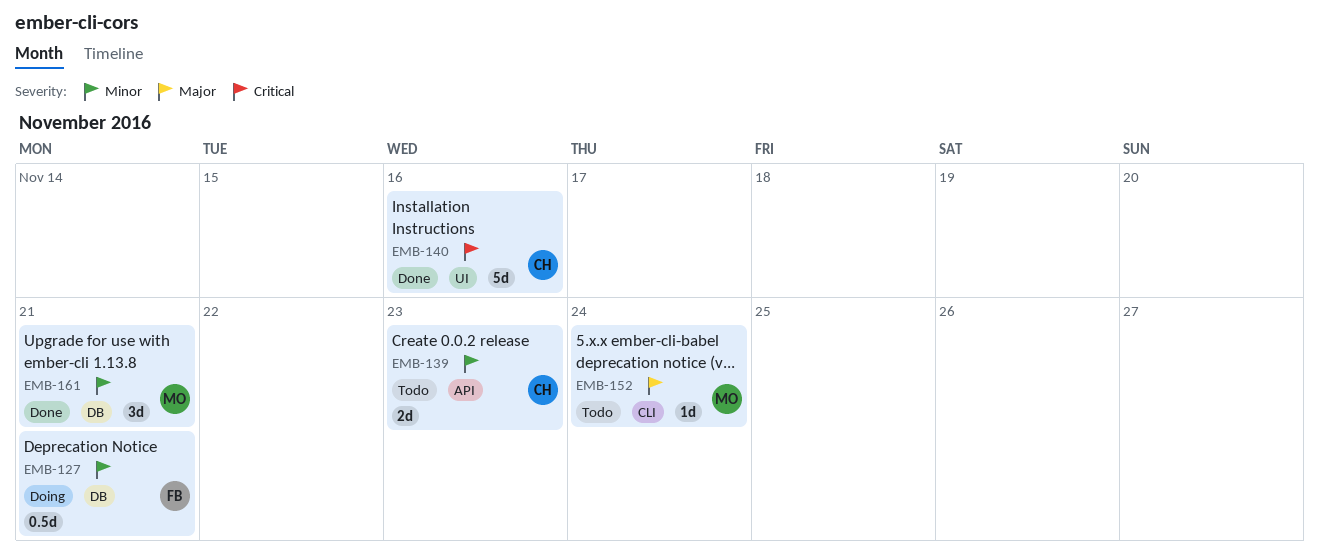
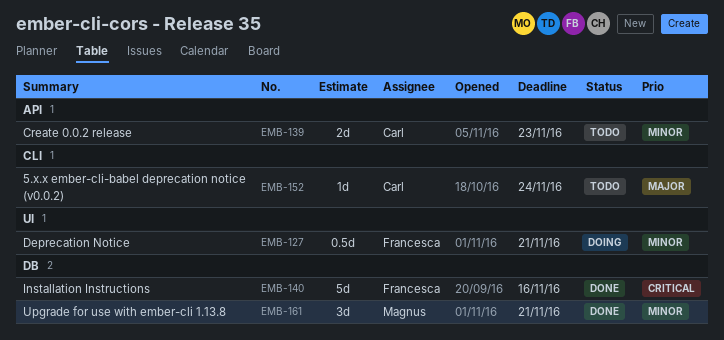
EMB-127, label: DB -> UI
EMB-140, owner: Carl -> Francesca
EMB-140, label: UI -> DB
EMB-152, owner: Magnus -> Carl

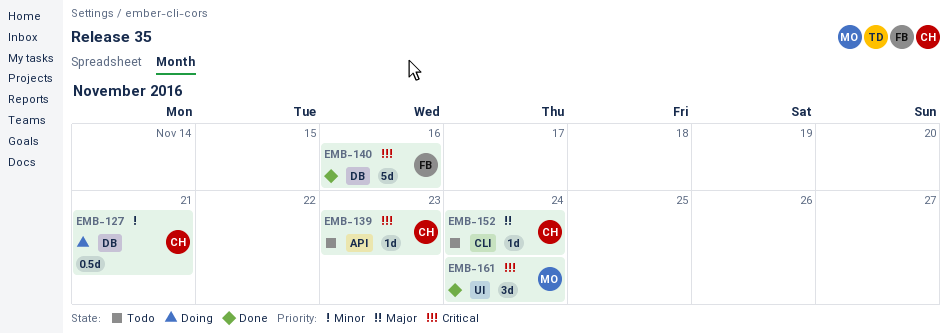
EMB-127, owner: Francesca -> Carl
EMB-127, label: UI -> DB
EMB-139, priority: Minor -> Critical
EMB-139, estimate: 2d -> 1d
EMB-161, priority: Minor -> Critical
EMB-161, label: DB -> UI
EMB-161, due: Nov 21 -> Nov 24

